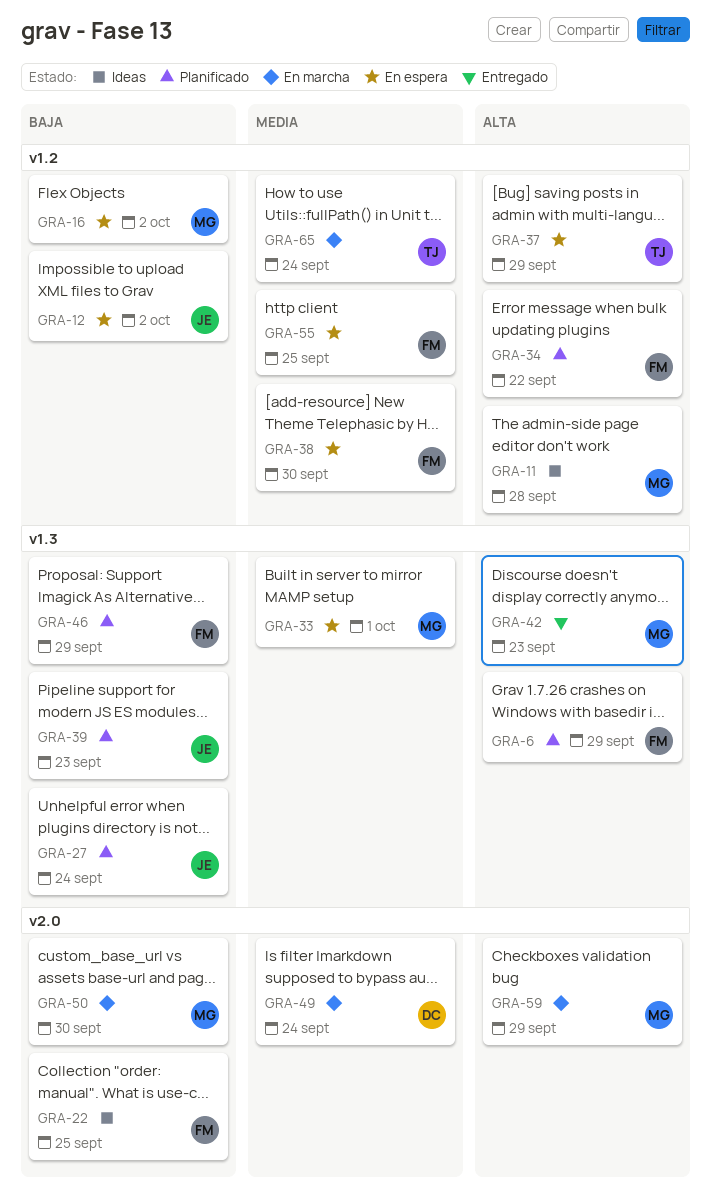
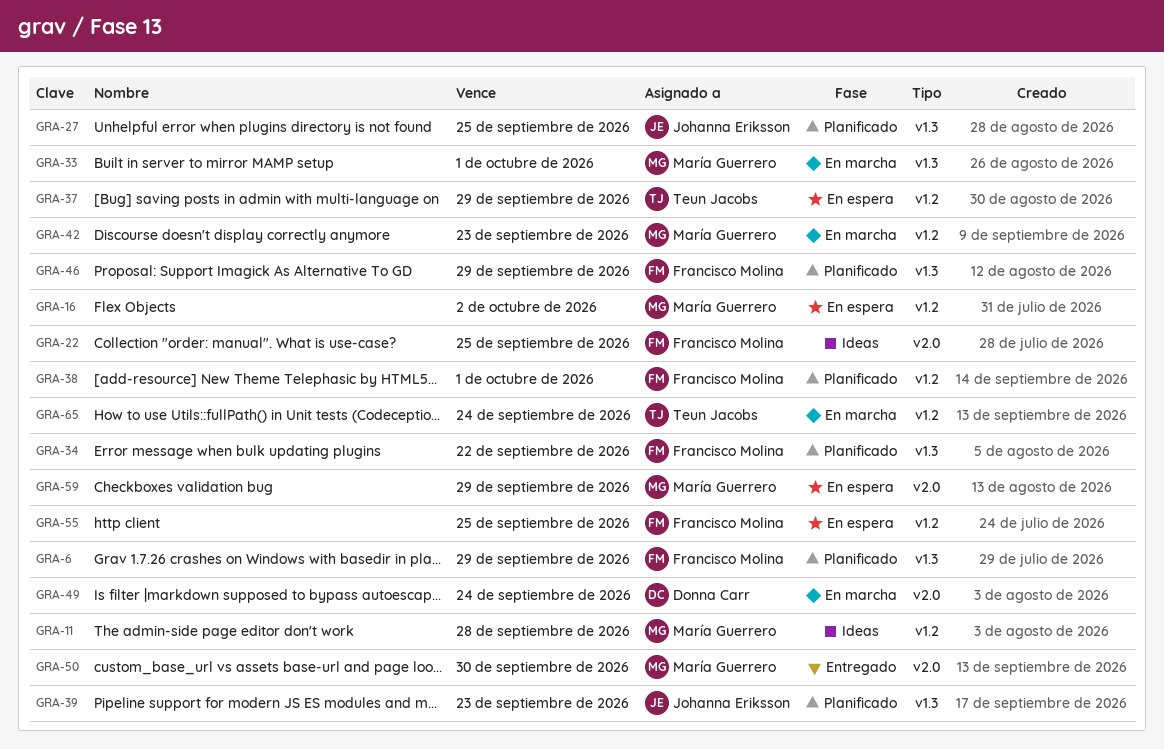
GRA-12: present -> none
GRA-27, due: Sep 24 -> Sep 25
GRA-33, status: En espera -> En marcha
GRA-34, label: v1.2 -> v1.3
GRA-38, status: En espera -> Planificado
GRA-38, due: Sep 30 -> Oct 1
GRA-42, status: Entregado -> En marcha
GRA-42, label: v1.3 -> v1.2
GRA-50, status: En marcha -> Entregado
GRA-59, status: En marcha -> En espera

